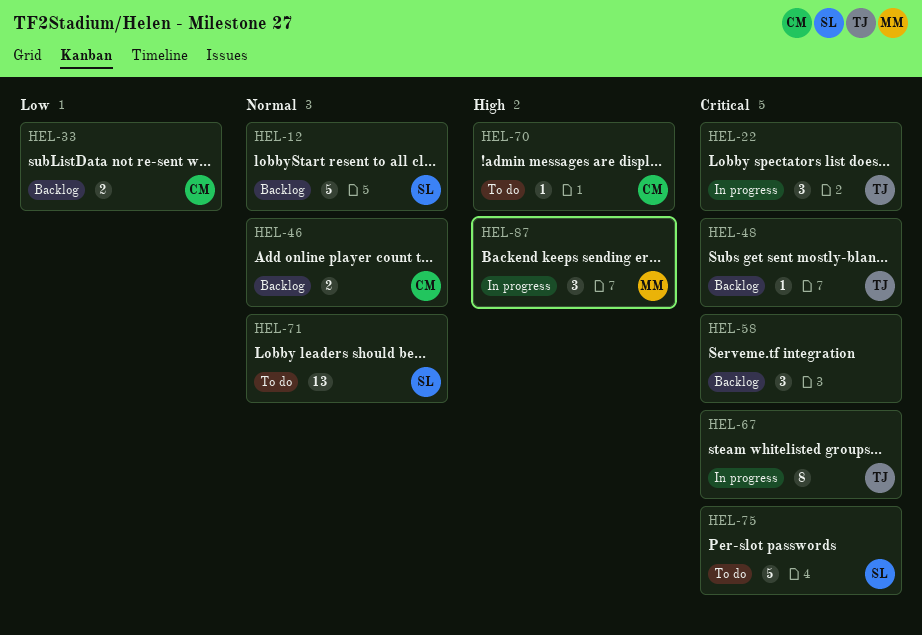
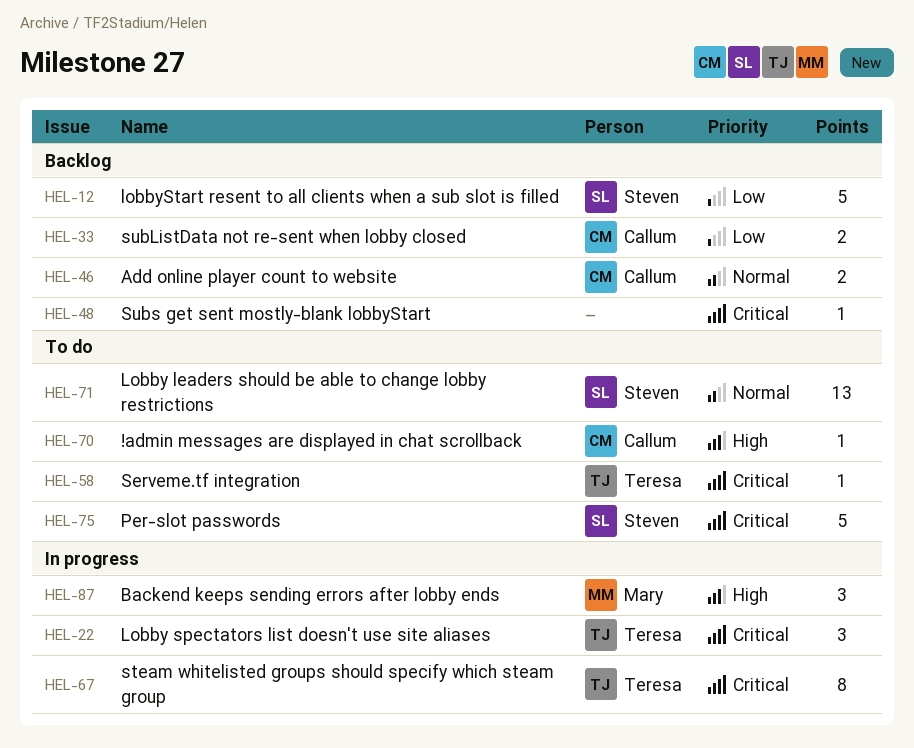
HEL-12, priority: Normal -> Low
HEL-48, owner: Teresa -> none
HEL-58, status: Backlog -> To do
HEL-58, owner: none -> Teresa
HEL-58, estimate: 3 -> 1

